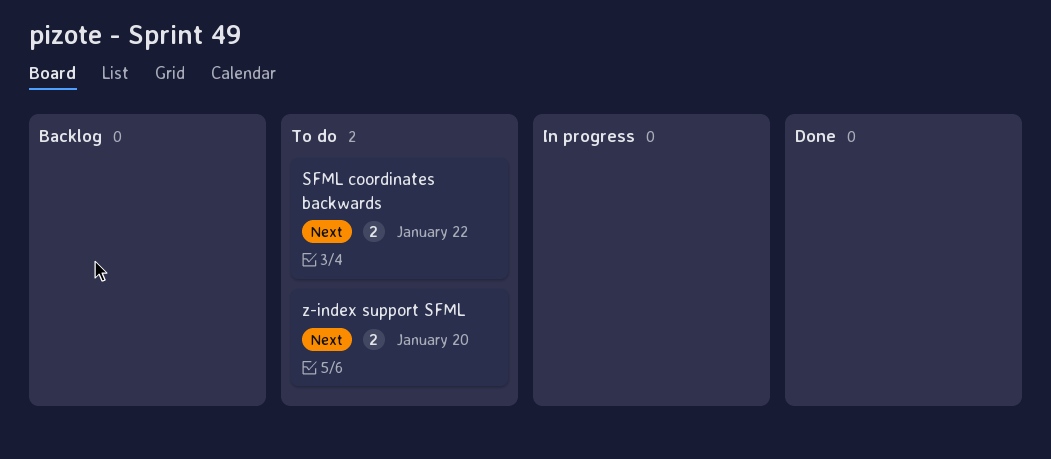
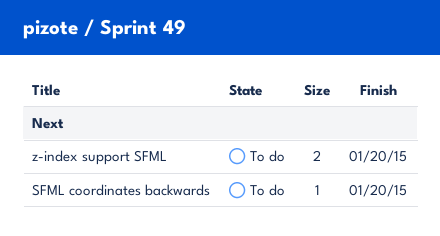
SFML coordinates backwards, estimate: 2 -> 1
SFML coordinates backwards, due: Jan 22 -> Jan 20

